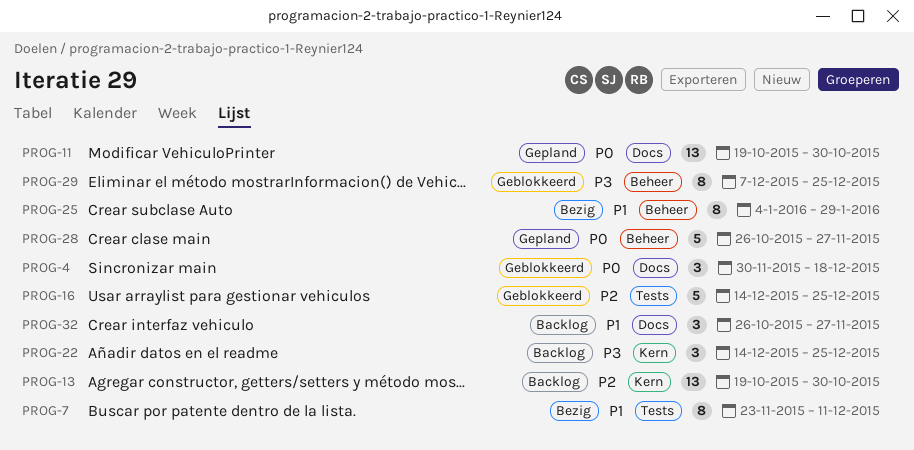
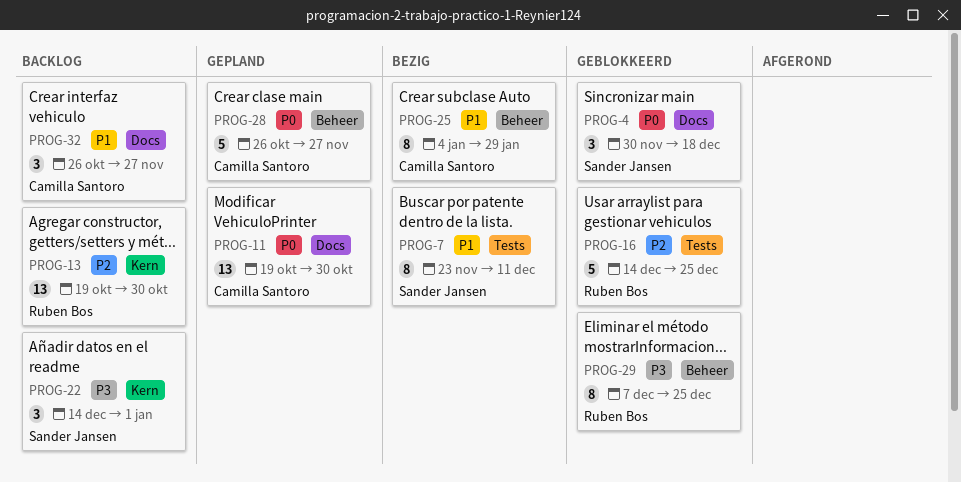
PROG-22, due: Dec 25 -> Jan 1

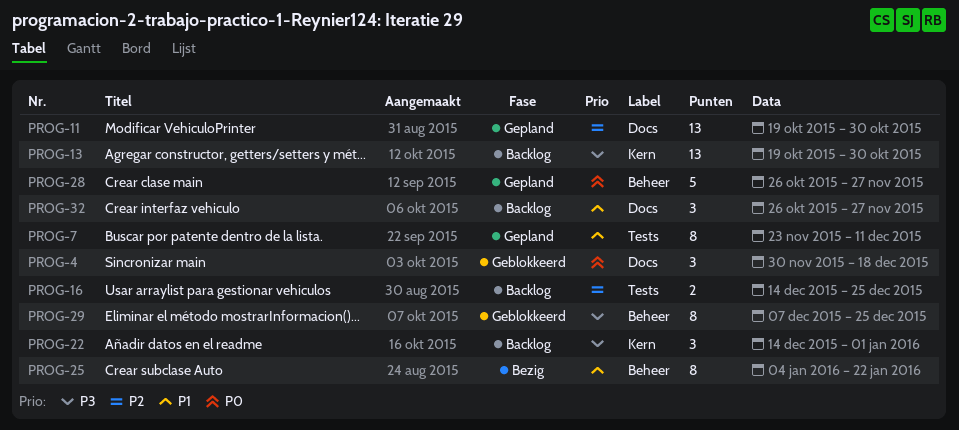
PROG-7, status: Bezig -> Gepland
PROG-11, priority: P0 -> P2
PROG-13, priority: P2 -> P3
PROG-16, status: Geblokkeerd -> Backlog
PROG-16, estimate: 5 -> 2
PROG-25, due: Jan 29 -> Jan 22

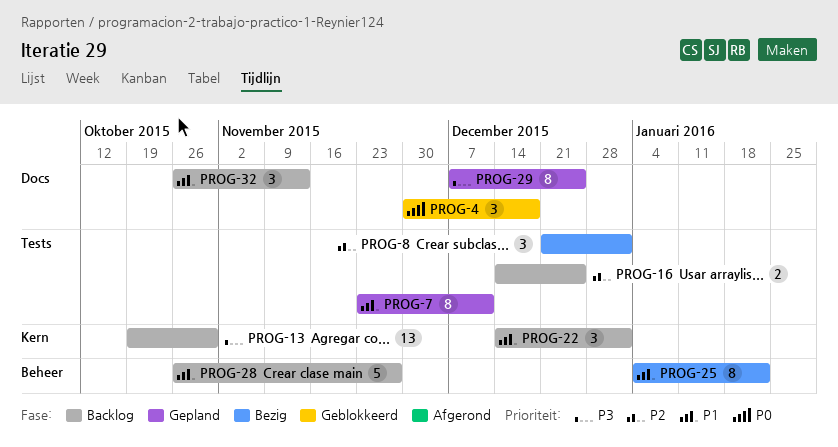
PROG-8: none -> present
PROG-11: present -> none
PROG-22, priority: P3 -> P1
PROG-28, status: Gepland -> Backlog
PROG-28, priority: P0 -> P1
PROG-29, status: Geblokkeerd -> Gepland
PROG-29, label: Beheer -> Docs
PROG-32, due: Nov 27 -> Nov 13

